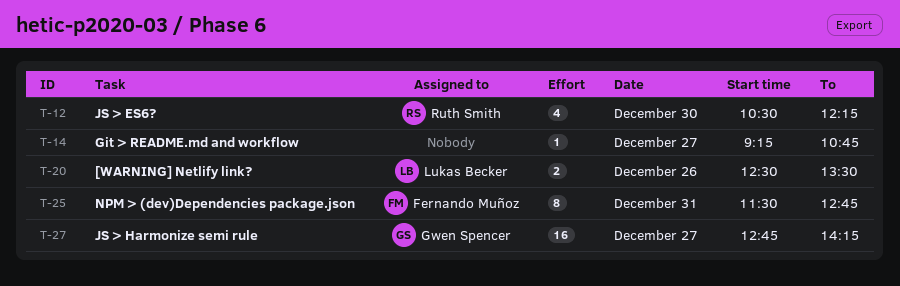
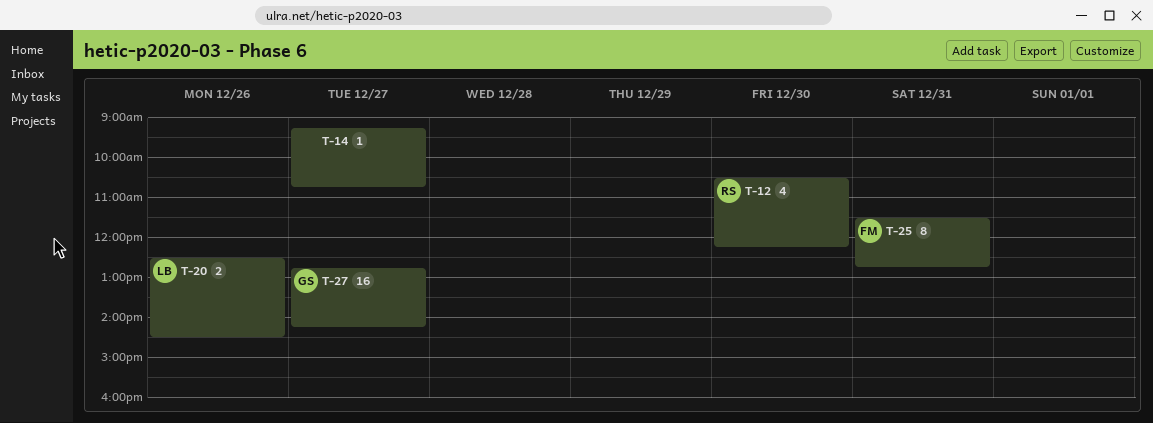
T-20, ends: 13:30 -> 14:30

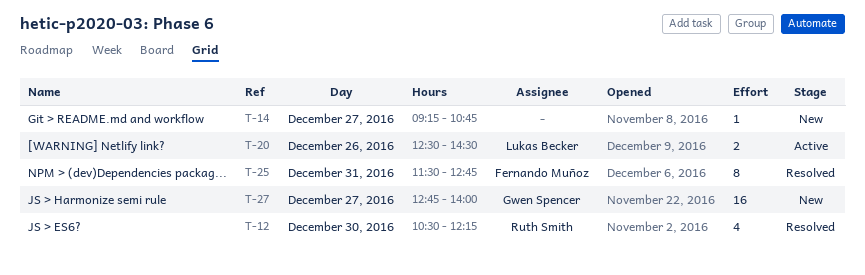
T-27, ends: 14:15 -> 14:00

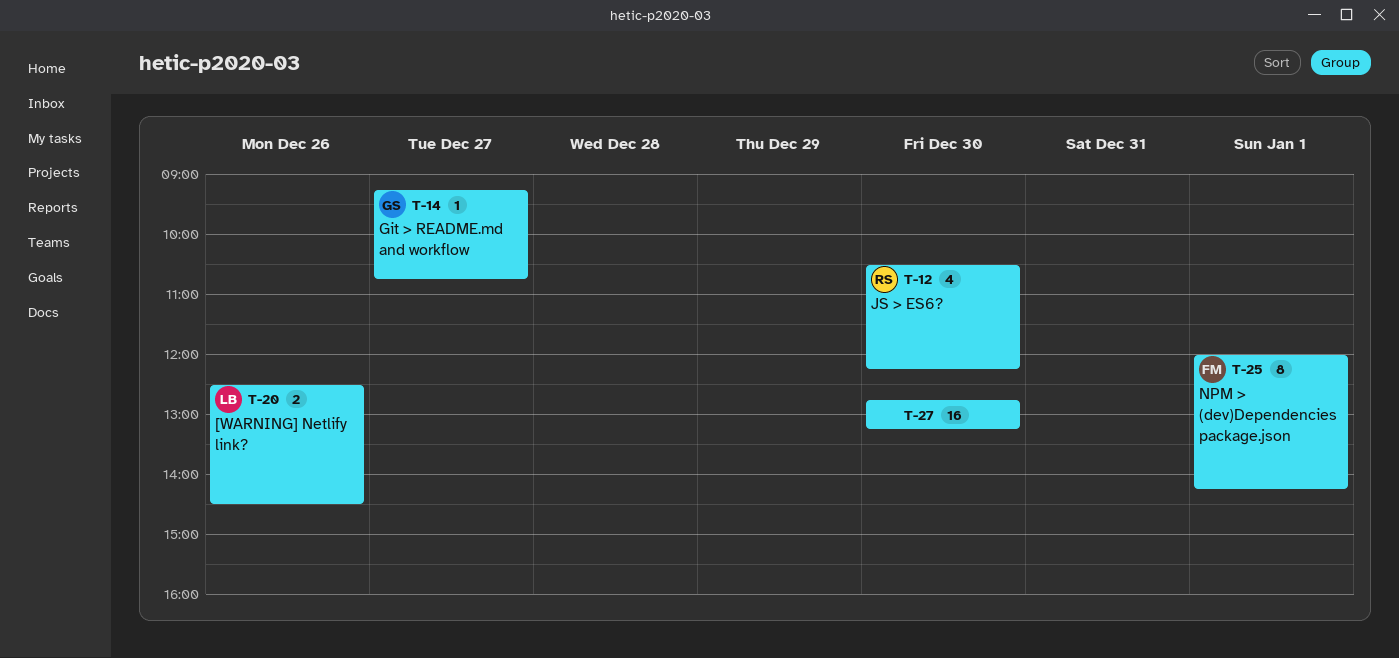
T-14, owner: none -> Gwen Spencer
T-25, day: Dec 31 -> Jan 1
T-25, begins: 11:30 -> 12:00
T-25, ends: 12:45 -> 14:15
T-27, owner: Gwen Spencer -> none
T-27, day: Dec 27 -> Dec 30
T-27, ends: 14:00 -> 13:15

